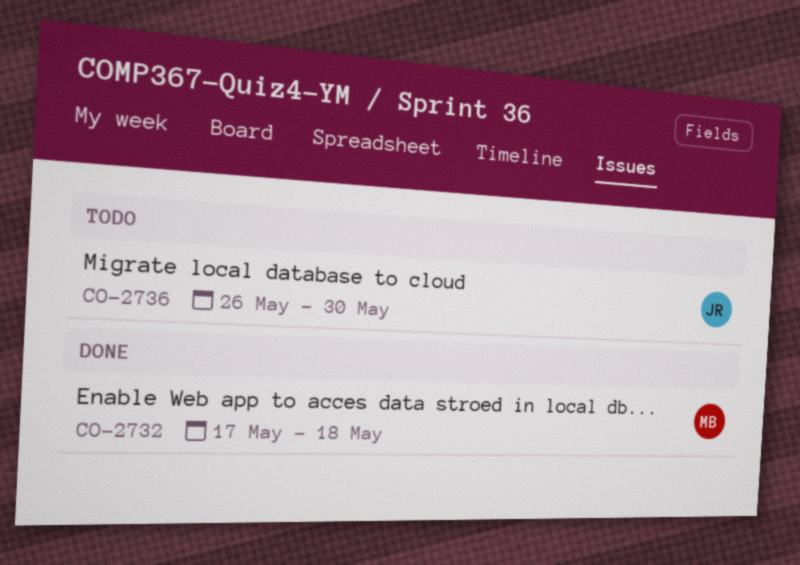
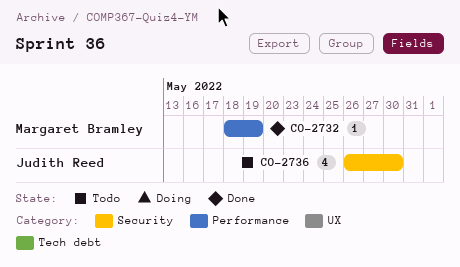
CO-2732, start: May 17 -> May 18
CO-2732, due: May 18 -> May 19

